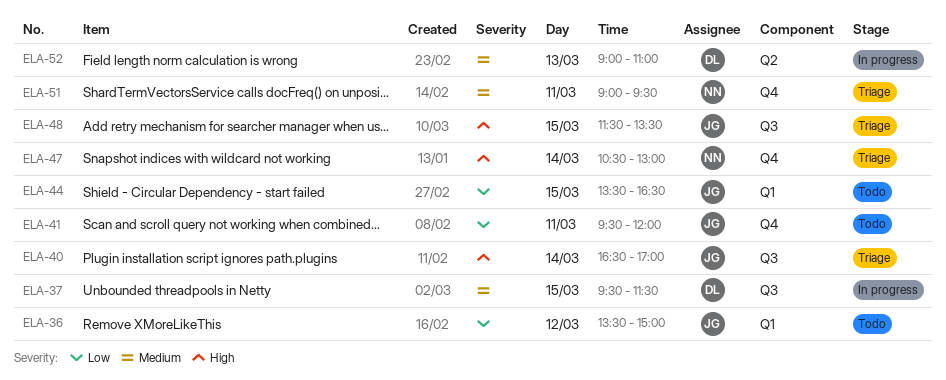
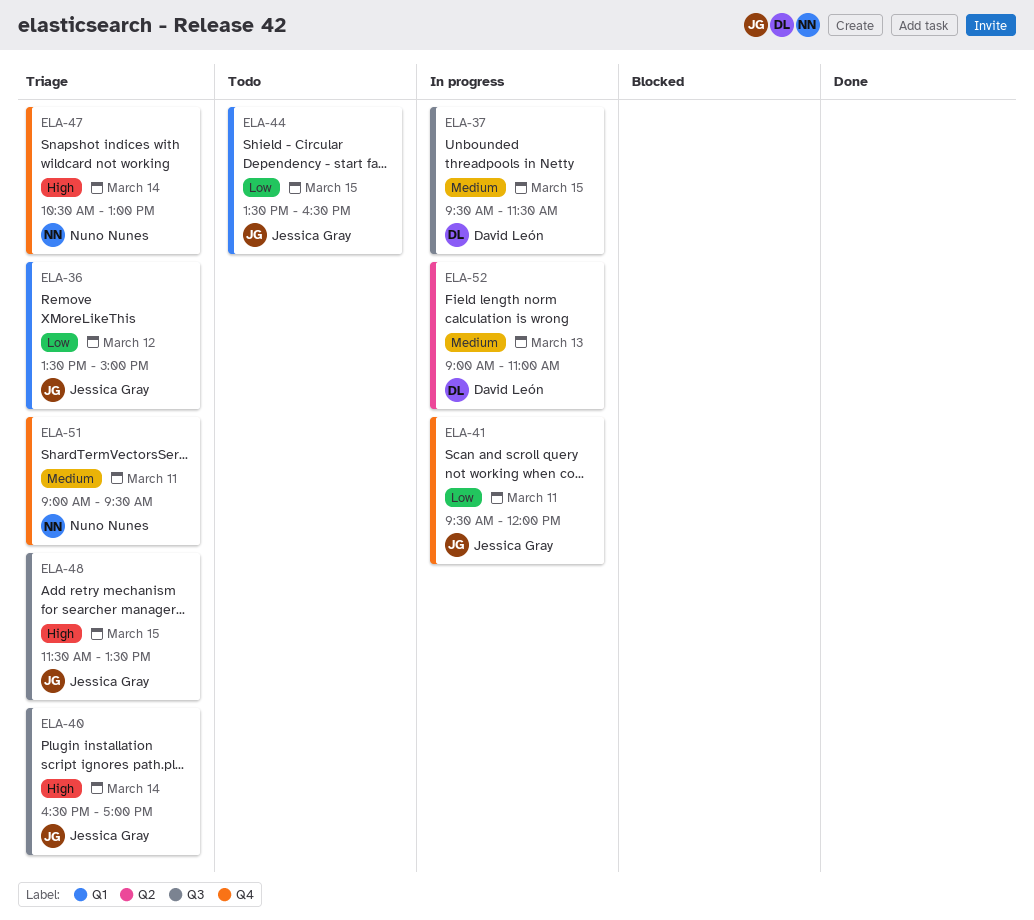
ELA-36, status: Todo -> Triage
ELA-41, status: Todo -> In progress

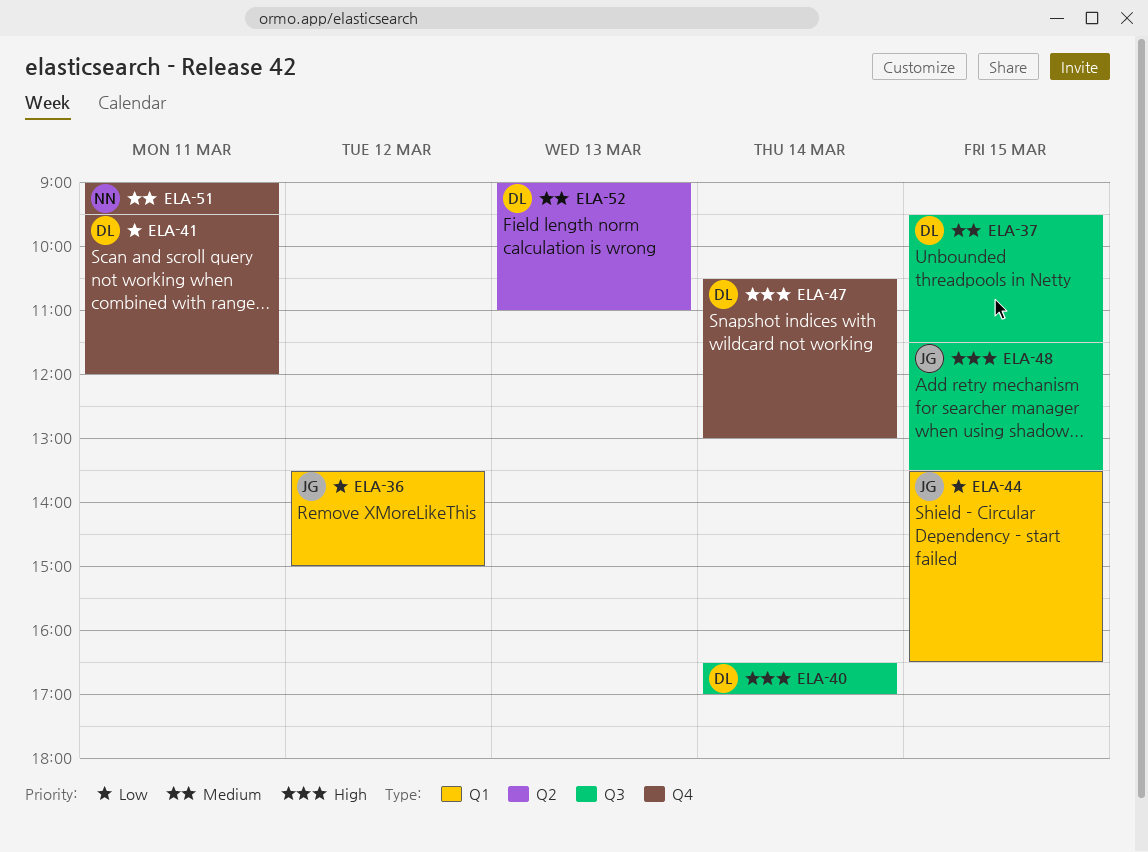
ELA-40, owner: Jessica Gray -> David León
ELA-41, owner: Jessica Gray -> David León
ELA-47, owner: Nuno Nunes -> David León

